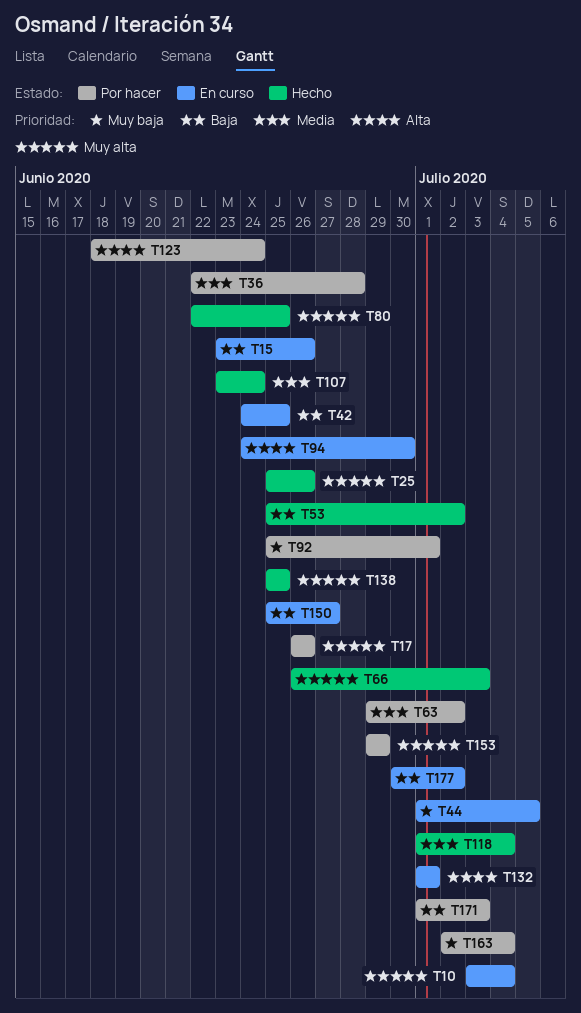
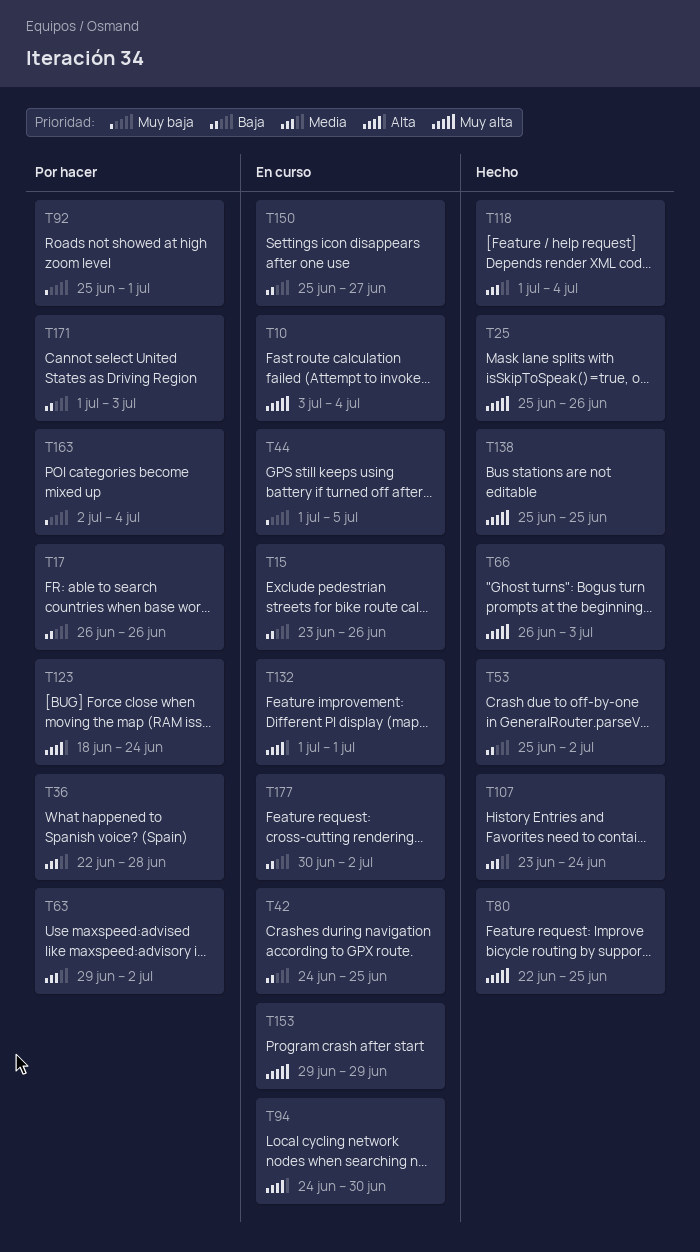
T17, priority: Muy alta -> Baja
T153, status: Por hacer -> En curso

